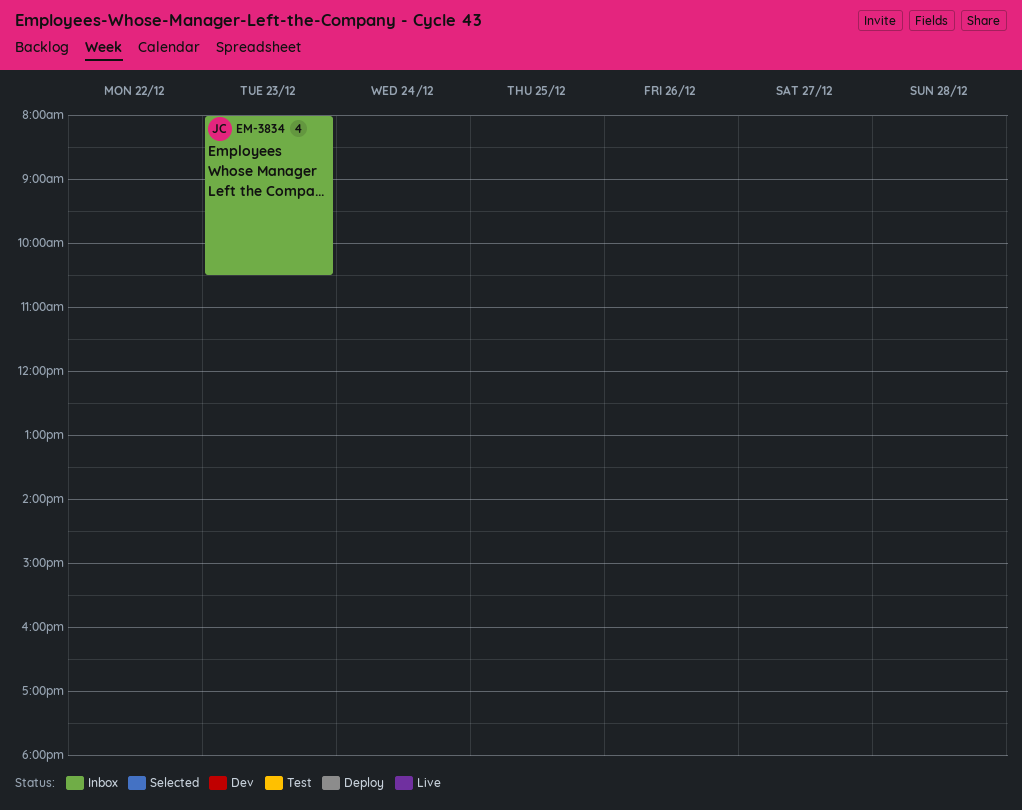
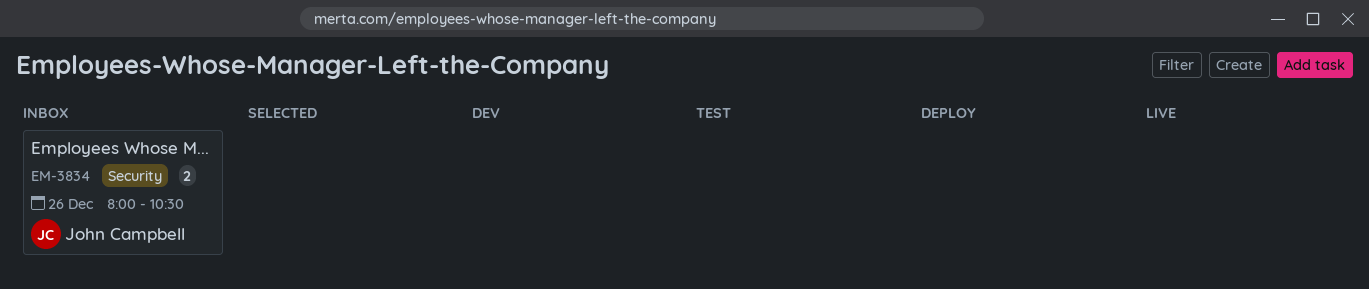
EM-3834, estimate: 4 -> 2
EM-3834, day: Dec 23 -> Dec 26

